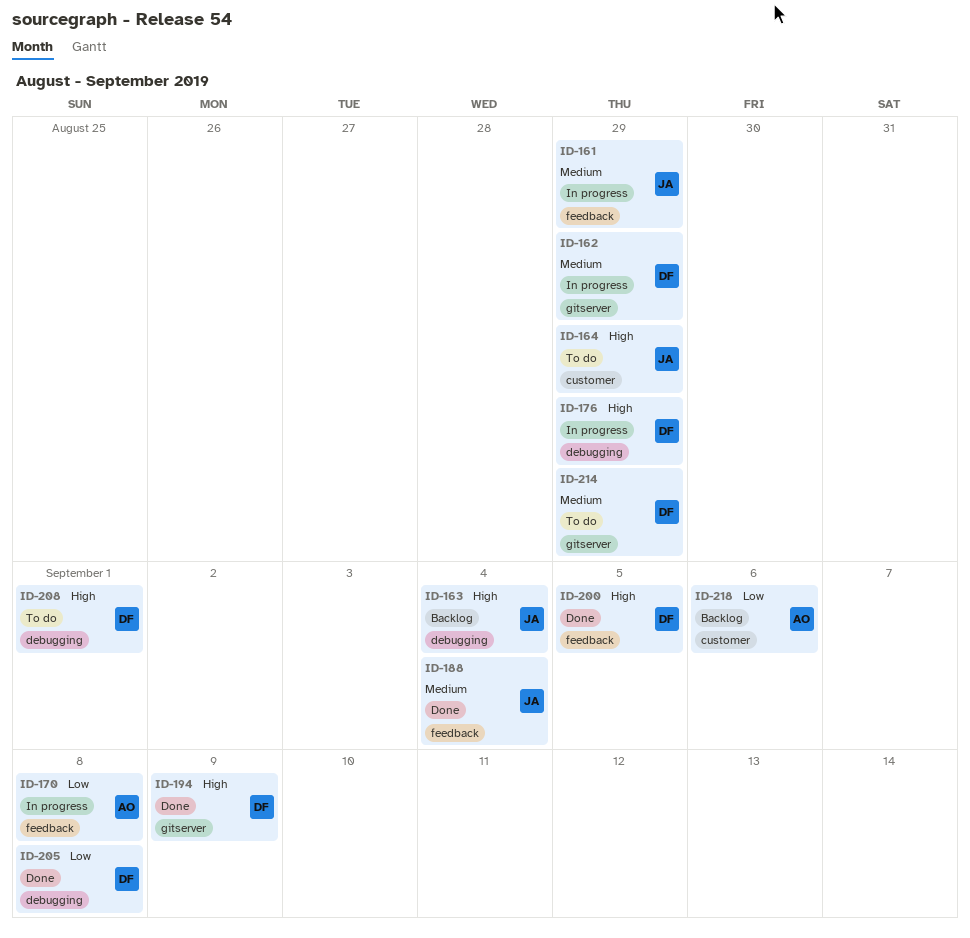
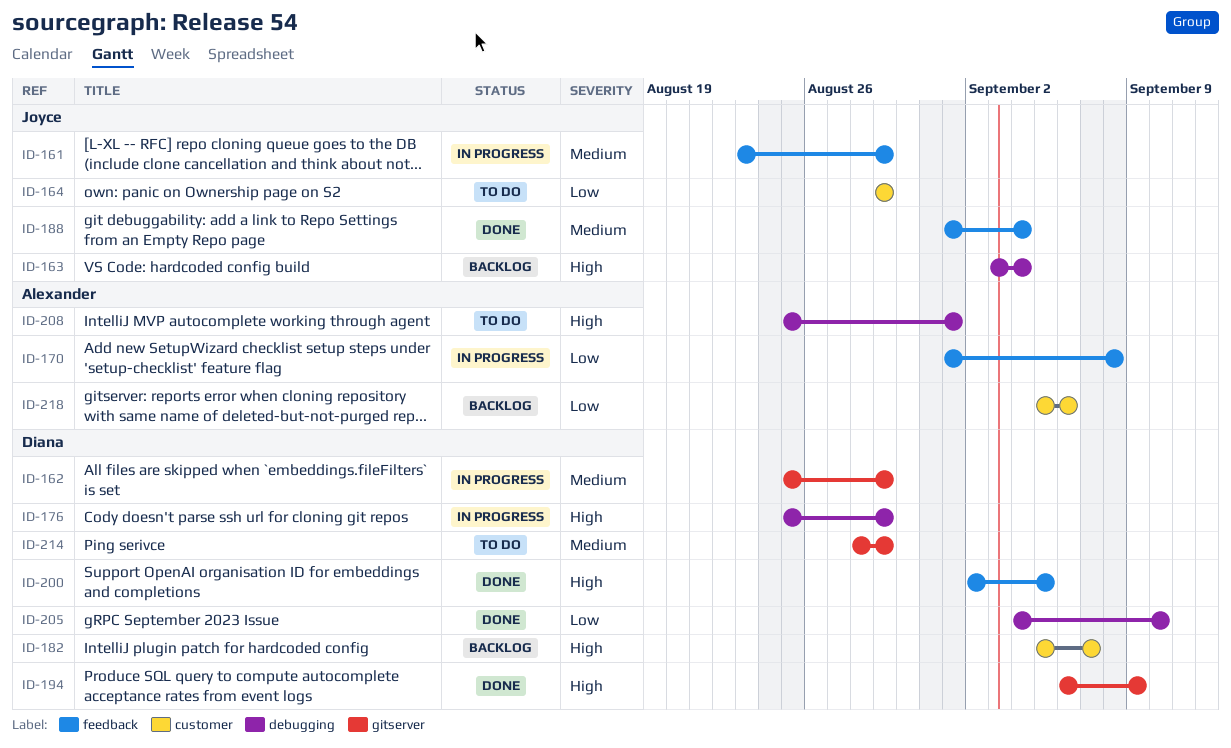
ID-164, priority: High -> Low
ID-182: none -> present
ID-205, due: Sep 8 -> Sep 10
ID-208, owner: Diana -> Alexander

